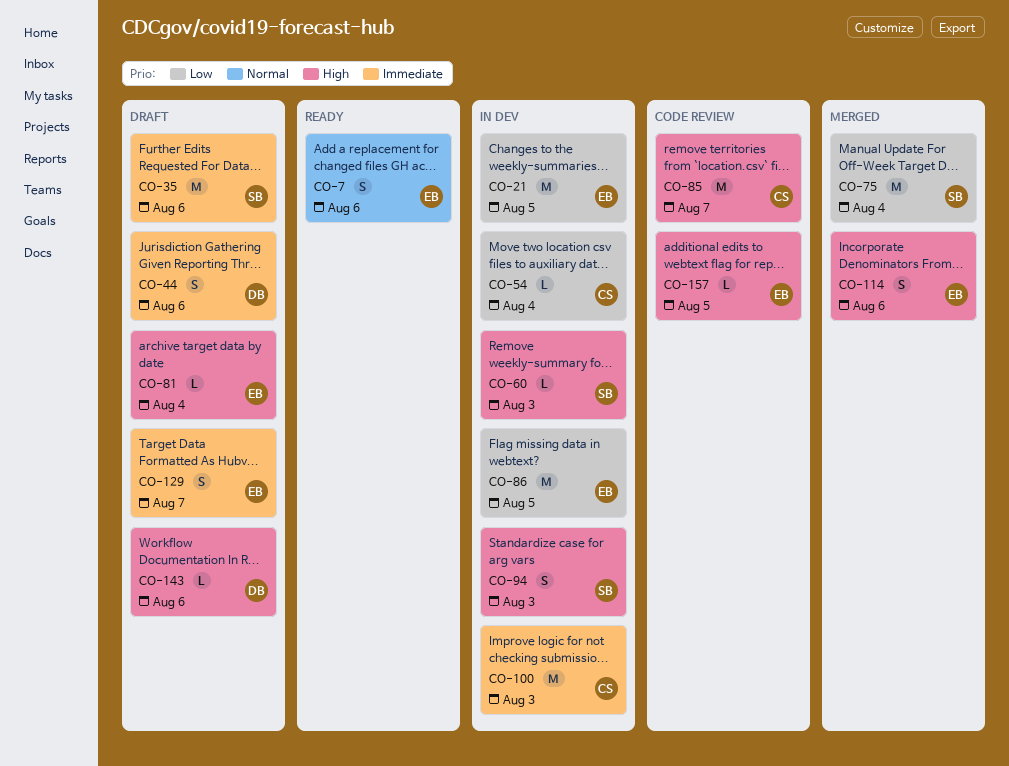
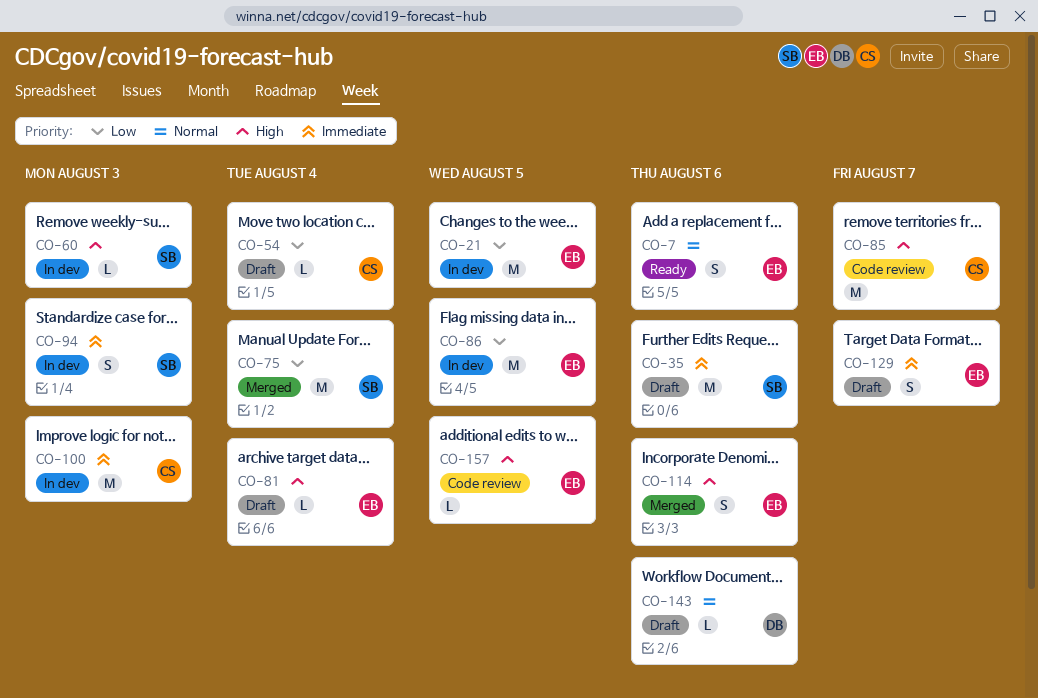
CO-44: present -> none
CO-54, status: In dev -> Draft
CO-94, priority: High -> Immediate
CO-143, priority: High -> Normal

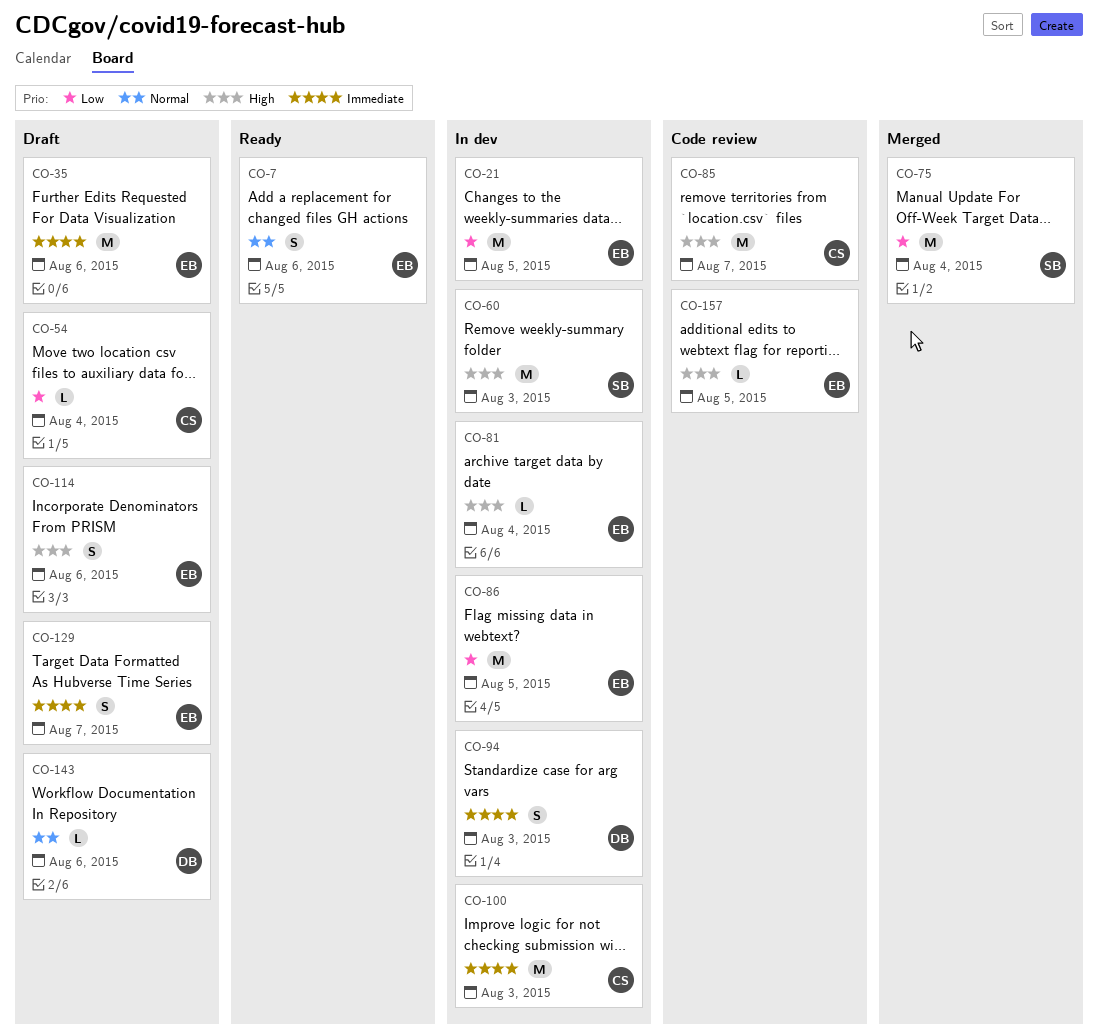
CO-35, owner: SB -> EB
CO-60, estimate: L -> M
CO-81, status: Draft -> In dev
CO-94, owner: SB -> DB
CO-114, status: Merged -> Draft

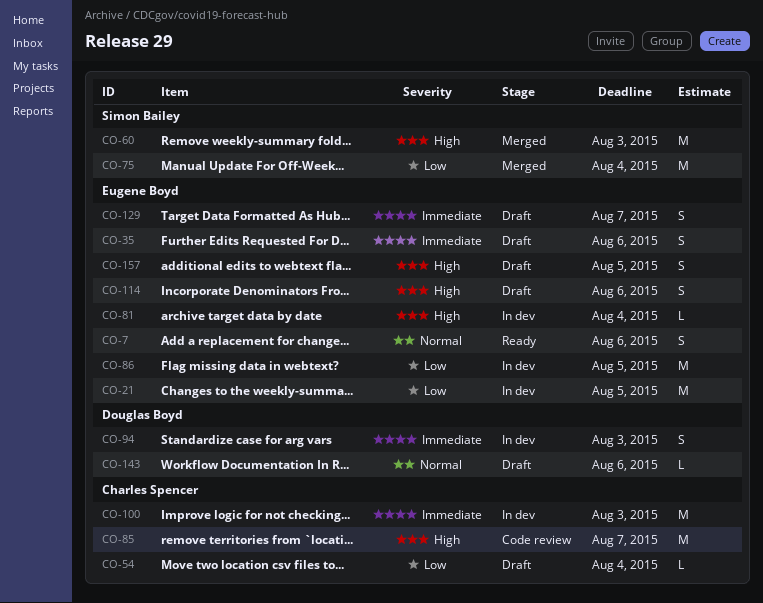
CO-35, estimate: M -> S
CO-60, status: In dev -> Merged
CO-157, status: Code review -> Draft
CO-157, estimate: L -> S

